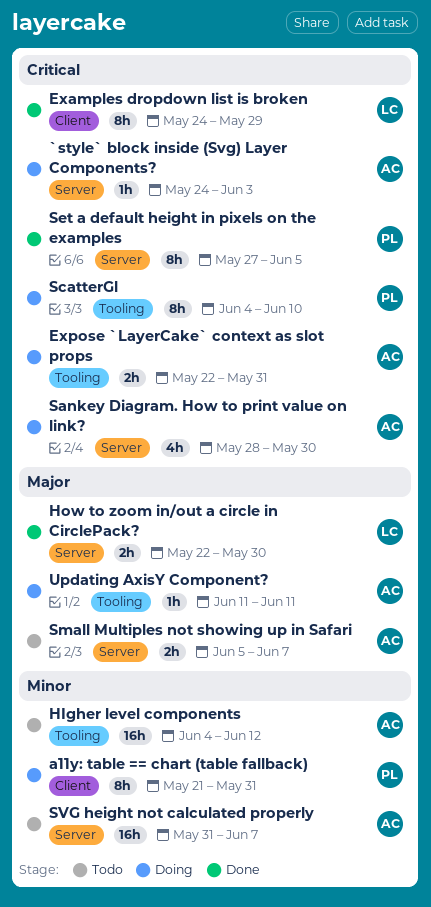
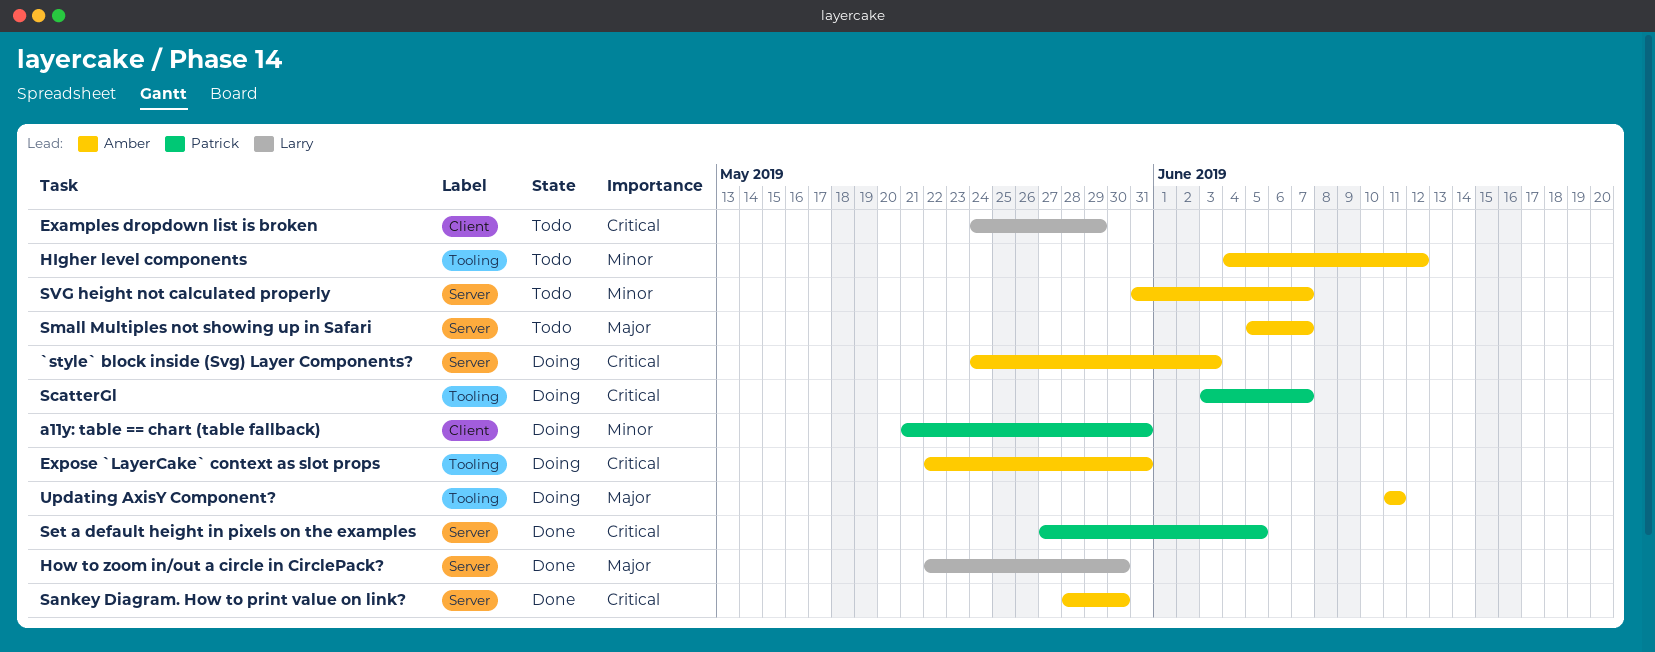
Examples dropdown list is broken, status: Done -> Todo
Sankey Diagram. How to print value on link?, status: Doing -> Done
ScatterGl, start: Jun 4 -> Jun 3
ScatterGl, due: Jun 10 -> Jun 7

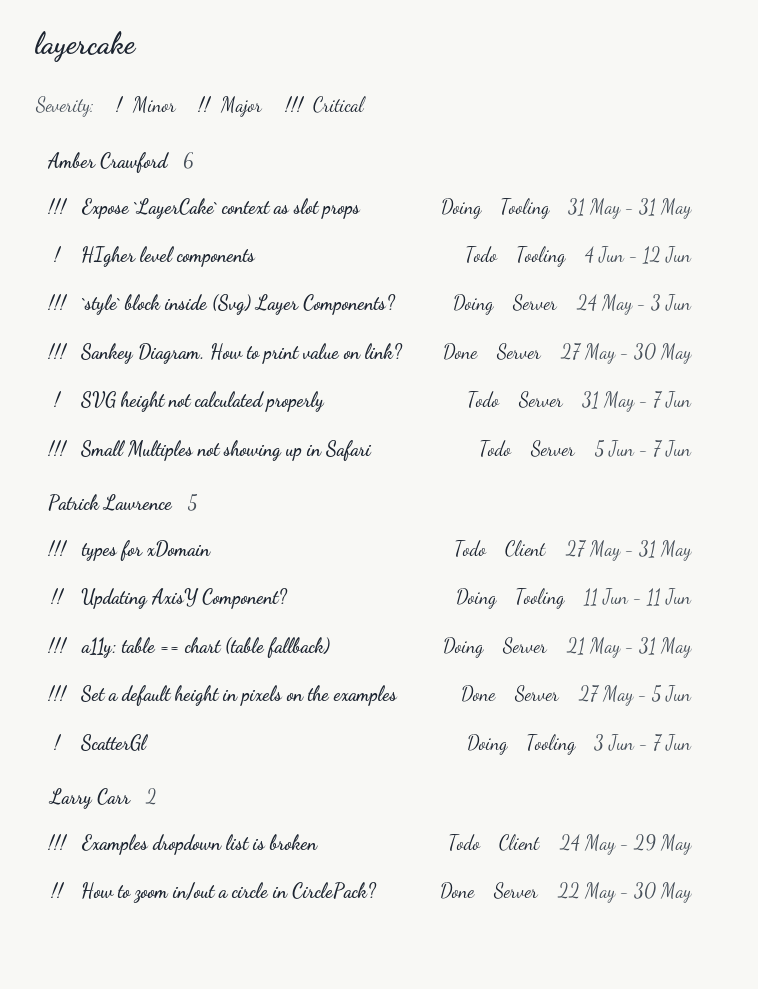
a11y: table == chart (table fallback), priority: Minor -> Critical
a11y: table == chart (table fallback), label: Client -> Server
Expose `LayerCake` context as slot props, start: May 22 -> May 31
Sankey Diagram. How to print value on link?, start: May 28 -> May 27
ScatterGl, priority: Critical -> Minor
Small Multiples not showing up in Safari, priority: Major -> Critical
types for xDomain: none -> present
Updating AxisY Component?, owner: Amber Crawford -> Patrick Lawrence

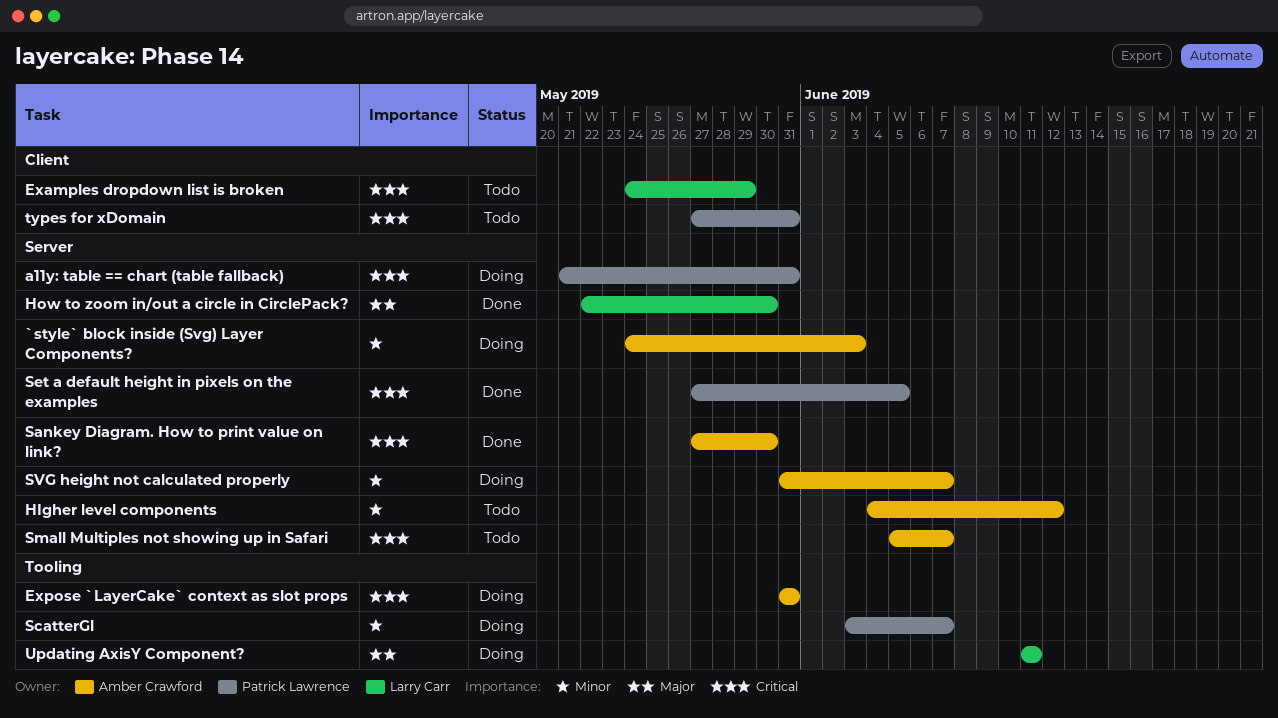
`style` block inside (Svg) Layer Components?, priority: Critical -> Minor
HIgher level components, label: Tooling -> Server
SVG height not calculated properly, status: Todo -> Doing
Updating AxisY Component?, owner: Patrick Lawrence -> Larry Carr

